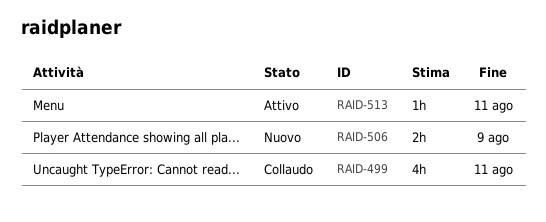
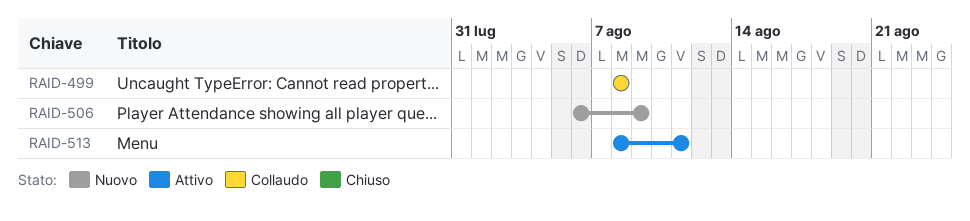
RAID-499, due: Aug 11 -> Aug 8

